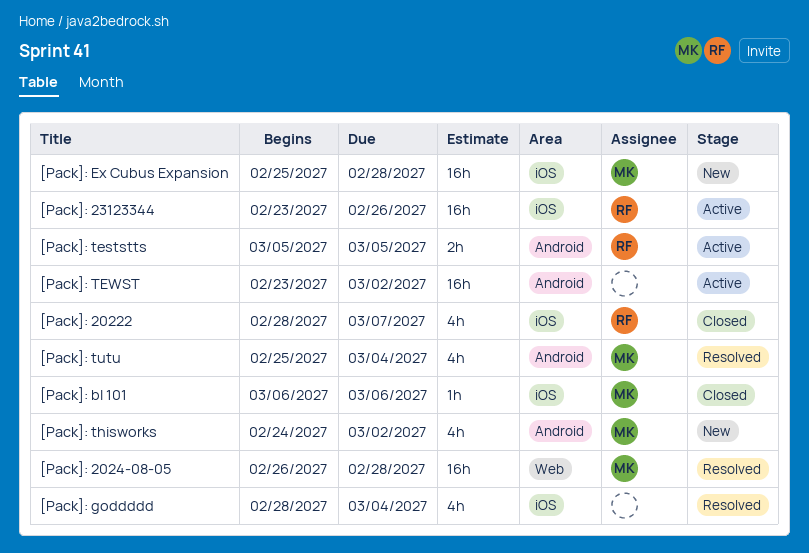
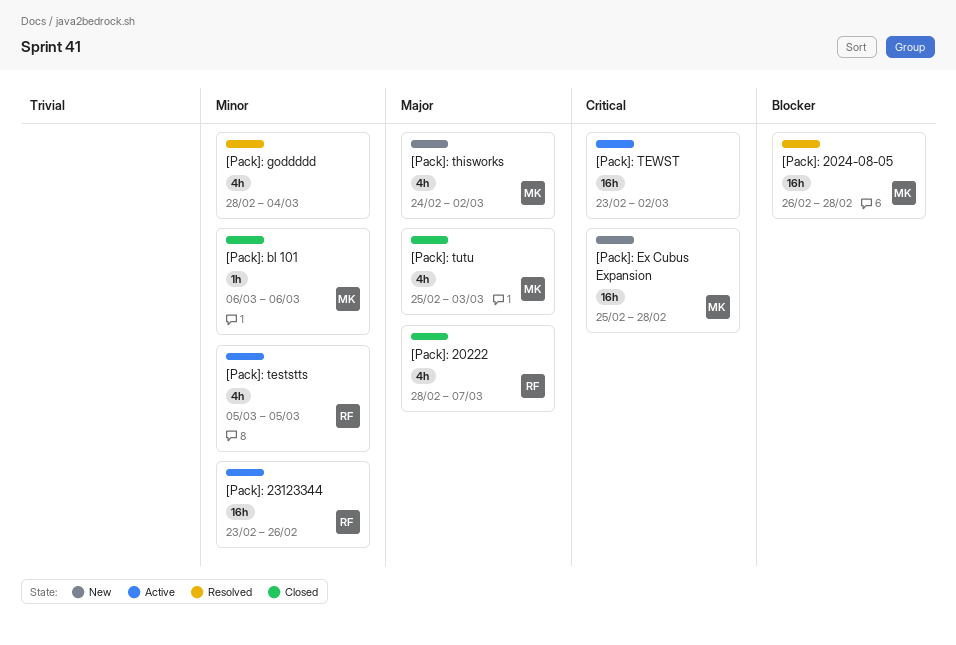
[Pack]: teststts, estimate: 2h -> 4h
[Pack]: tutu, status: Resolved -> Closed
[Pack]: tutu, due: Mar 4 -> Mar 3

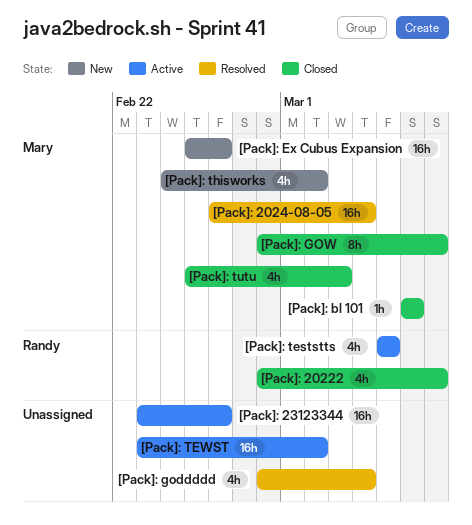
[Pack]: 2024-08-05, due: Feb 28 -> Mar 4
[Pack]: 23123344, owner: Randy -> none
[Pack]: Ex Cubus Expansion, due: Feb 28 -> Feb 26
[Pack]: GOW: none -> present

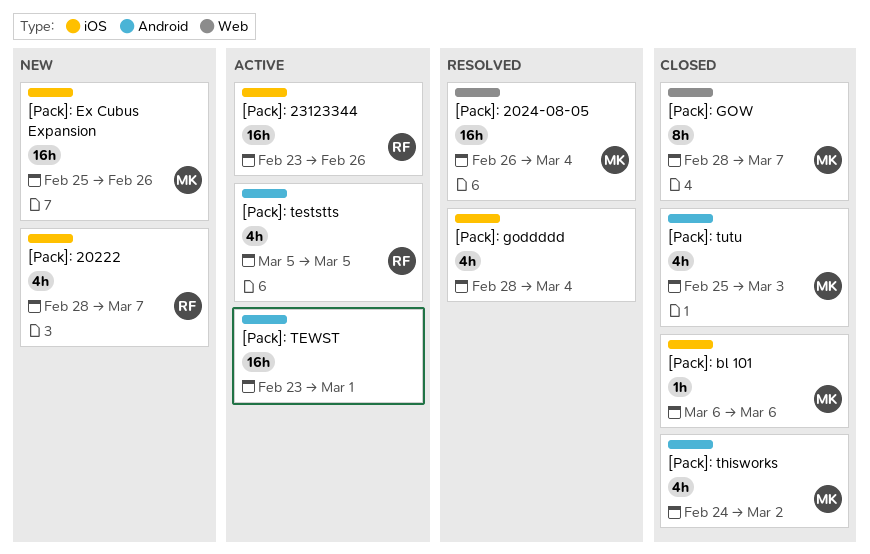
[Pack]: 20222, status: Closed -> New
[Pack]: 23123344, owner: none -> Randy
[Pack]: TEWST, due: Mar 2 -> Mar 1
[Pack]: thisworks, status: New -> Closed

